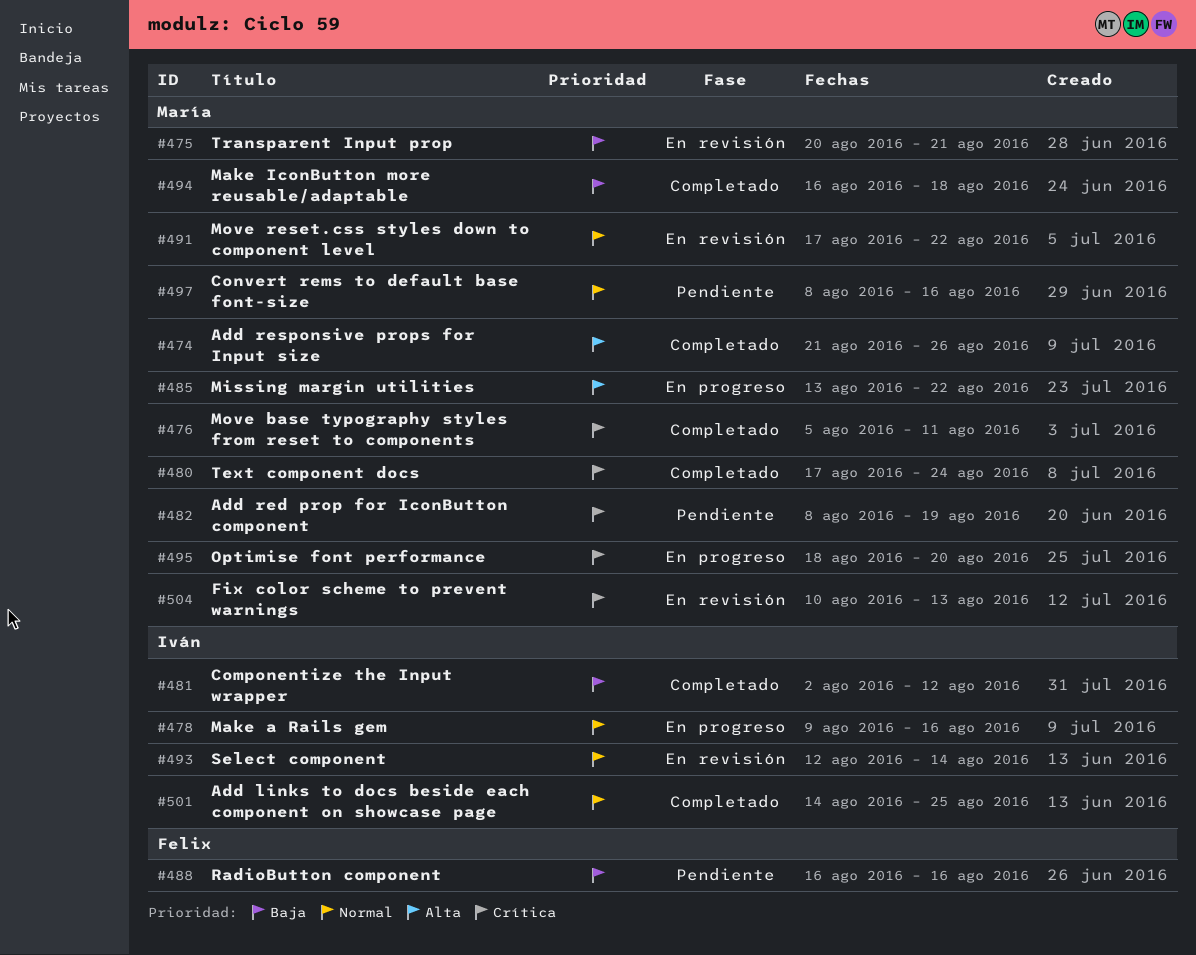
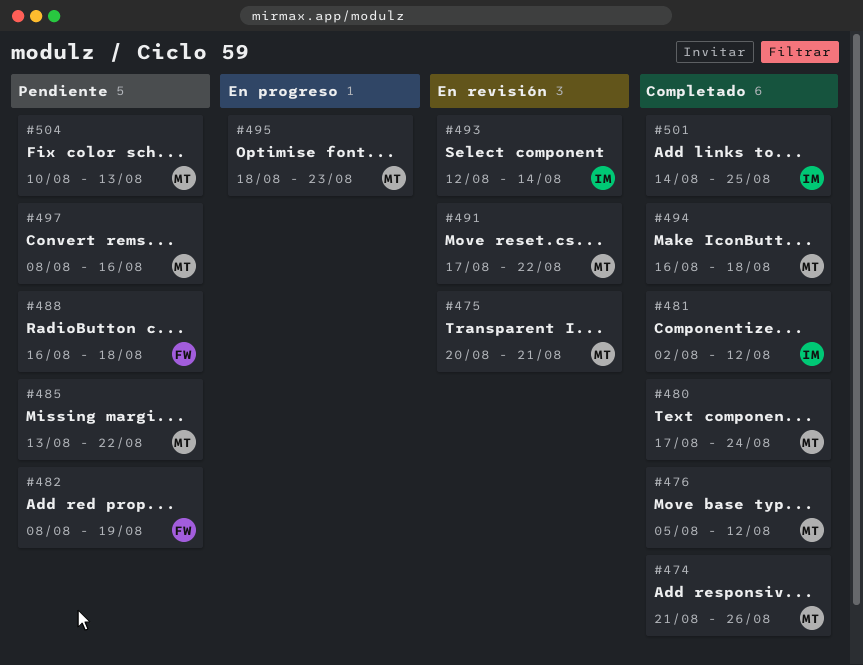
#476, due: Aug 11 -> Aug 12
#478: present -> none
#482, owner: María -> Felix
#485, status: En progreso -> Pendiente
#488, due: Aug 16 -> Aug 18
#495, due: Aug 20 -> Aug 23
#504, status: En revisión -> Pendiente

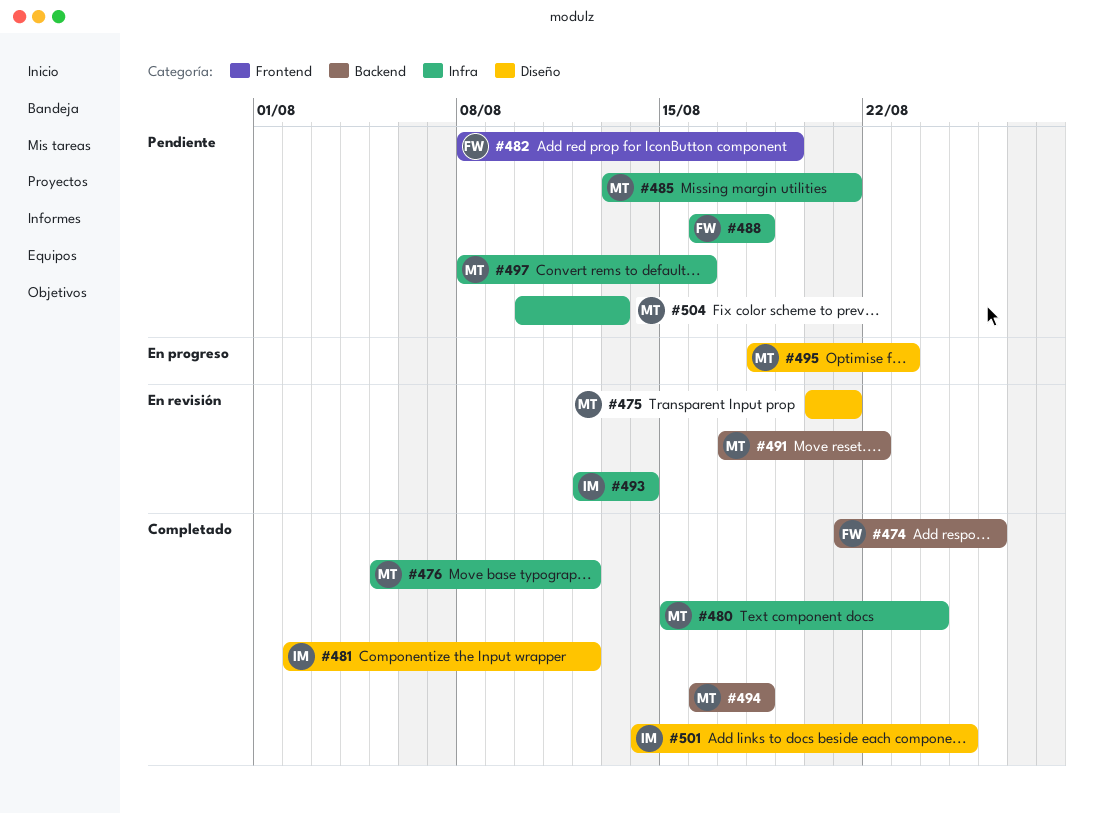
#474, owner: MT -> FW
#480, start: Aug 17 -> Aug 15
#485, due: Aug 22 -> Aug 21

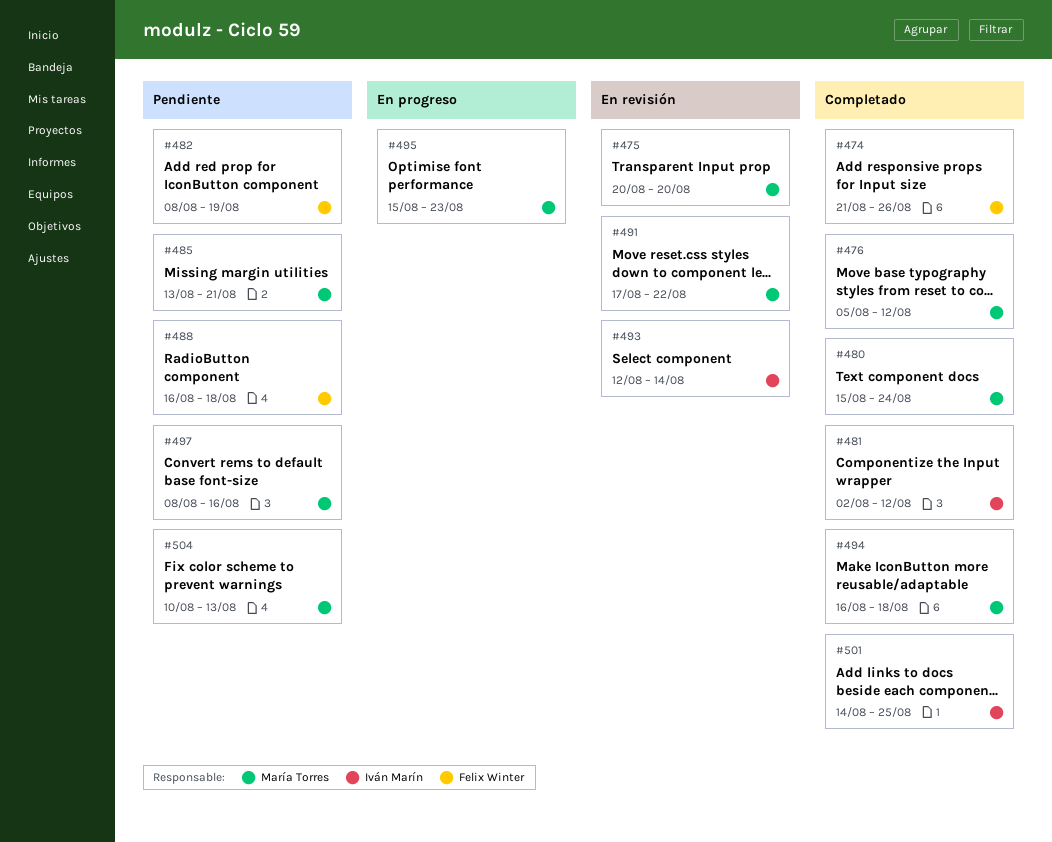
#475, due: Aug 21 -> Aug 20
#495, start: Aug 18 -> Aug 15

